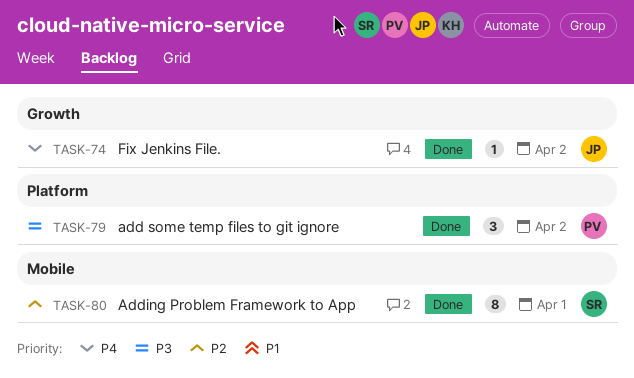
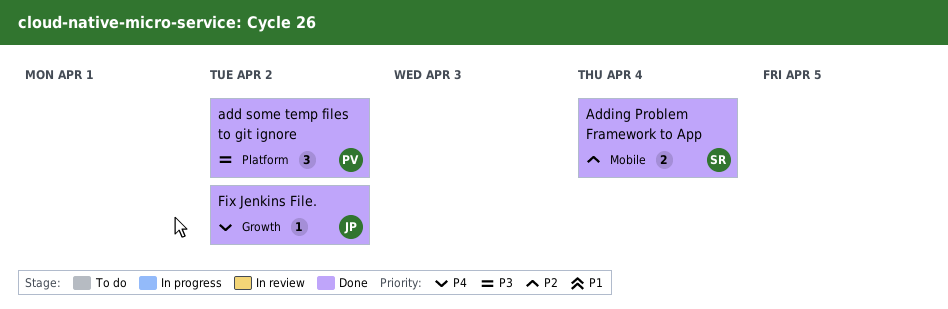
Adding Problem Framework to App, estimate: 8 -> 2
Adding Problem Framework to App, due: Apr 1 -> Apr 4

